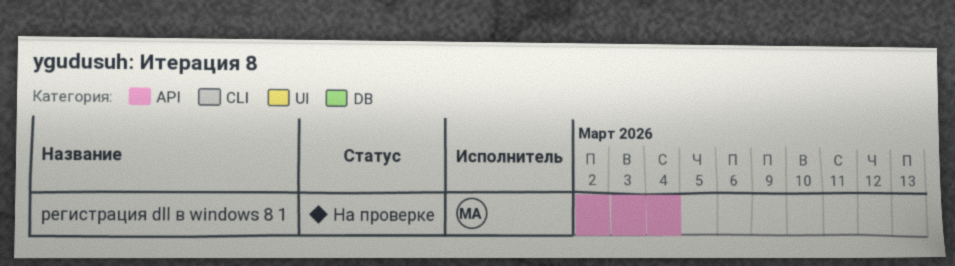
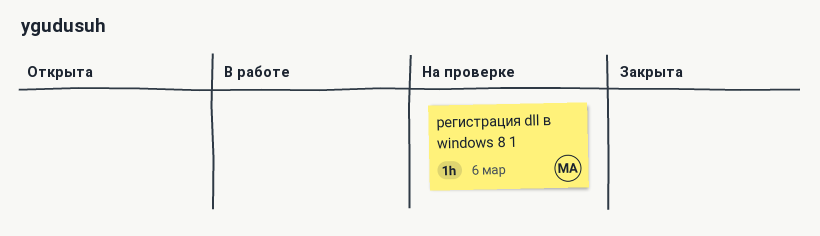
регистрация dll в windows 8 1, due: Mar 4 -> Mar 6

